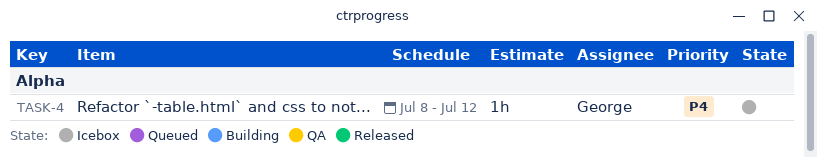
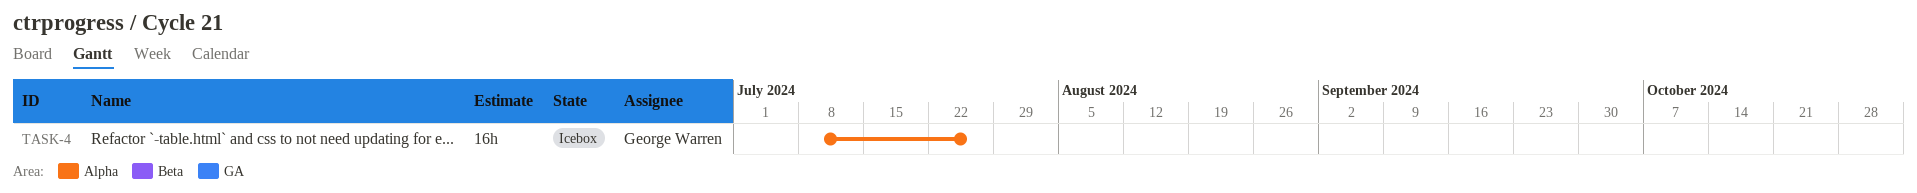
TASK-4, estimate: 1h -> 16h
TASK-4, due: Jul 12 -> Jul 26

